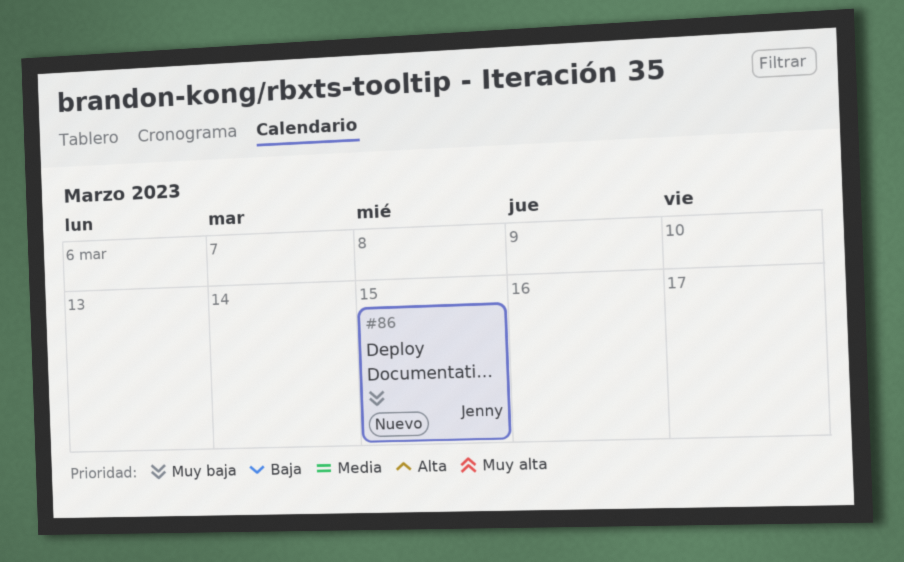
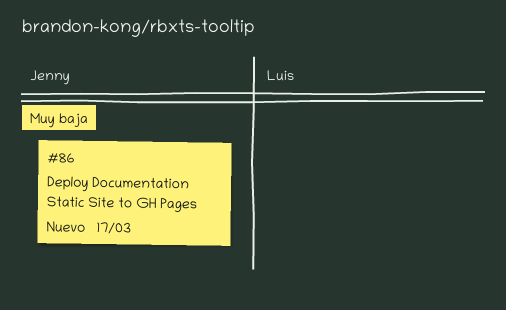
#86, due: Mar 15 -> Mar 17

